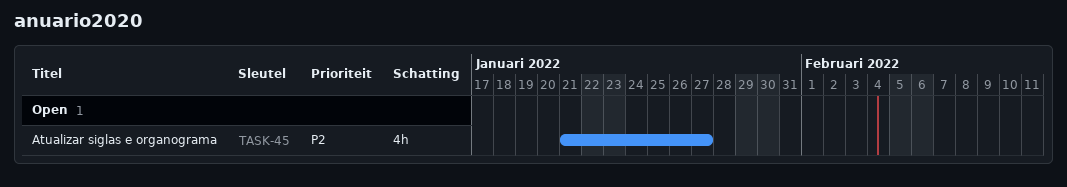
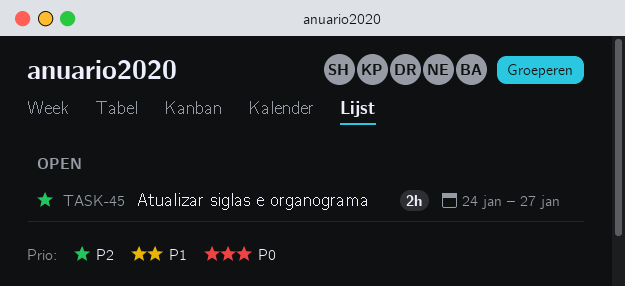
TASK-45, estimate: 4h -> 2h
TASK-45, start: Jan 21 -> Jan 24

